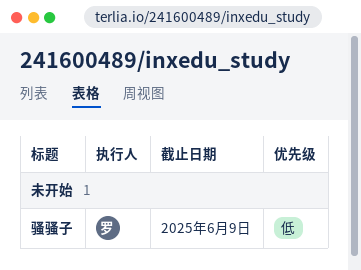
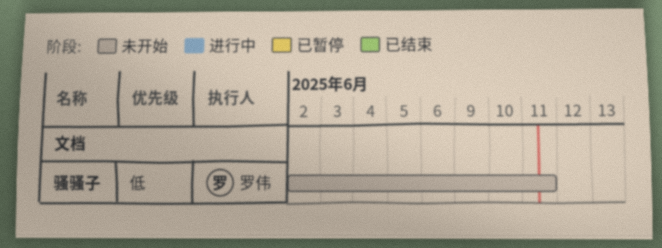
骚骚子, due: Jun 9 -> Jun 11

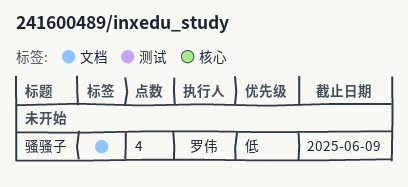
骚骚子, due: Jun 11 -> Jun 9

